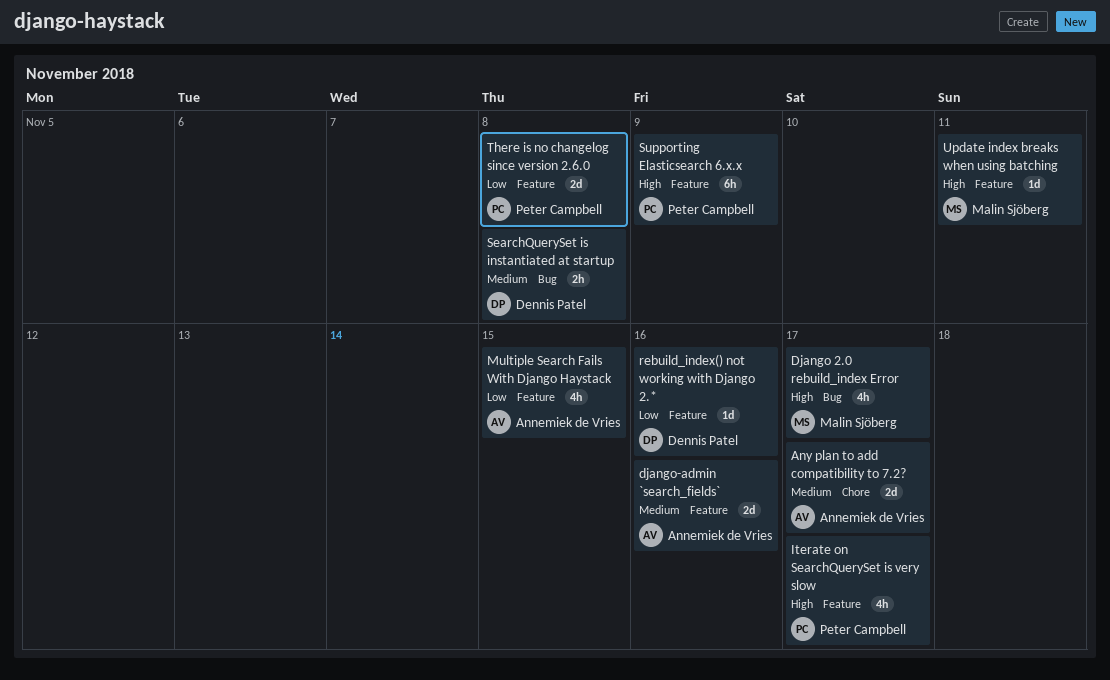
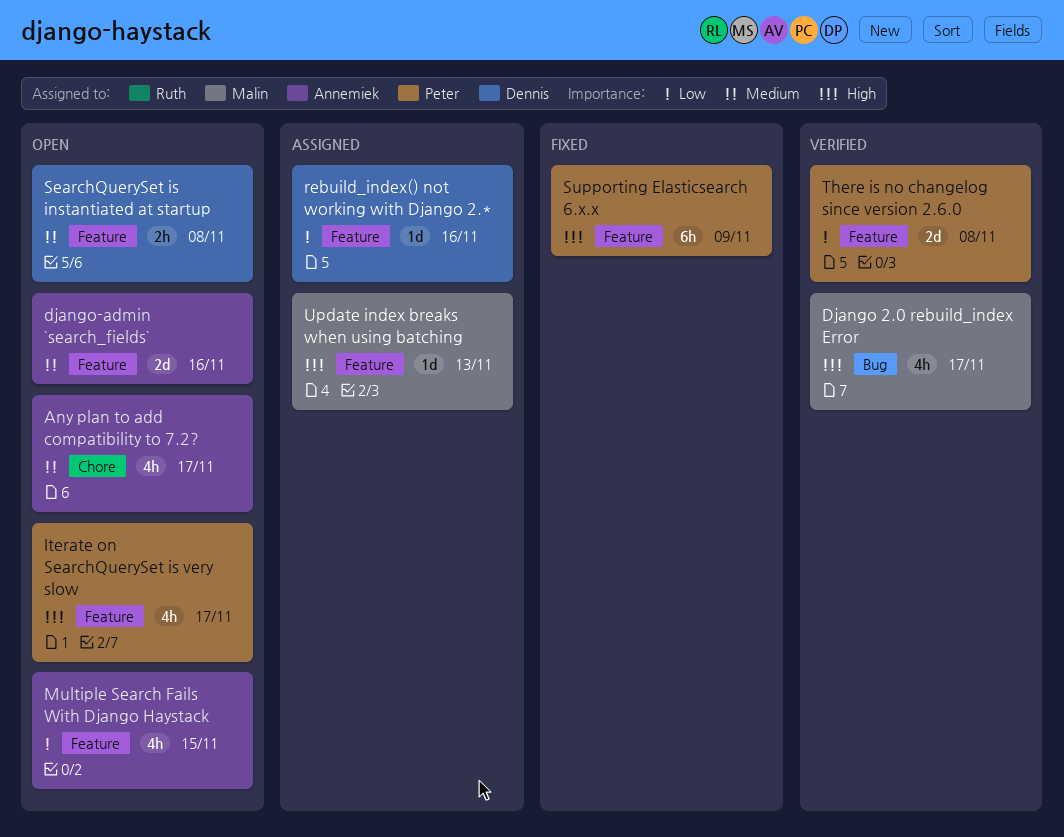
Any plan to add compatibility to 7.2?, estimate: 2d -> 4h
SearchQuerySet is instantiated at startup, label: Bug -> Feature
Update index breaks when using batching, due: Nov 11 -> Nov 13

